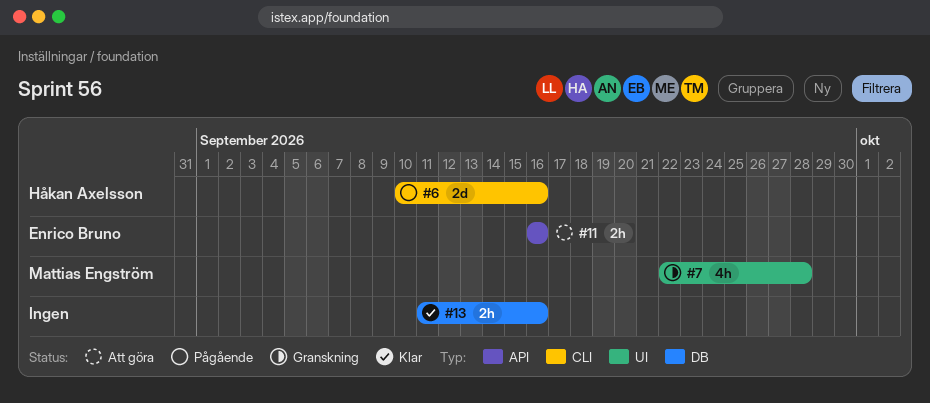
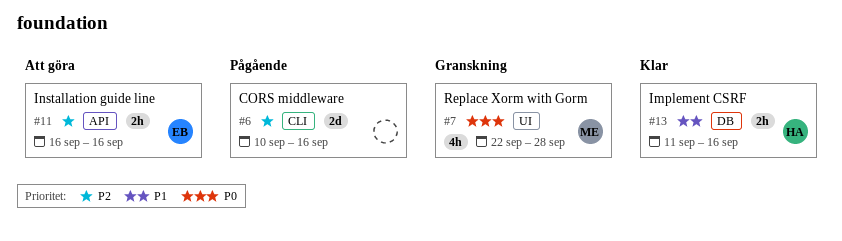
#6, owner: Håkan Axelsson -> none
#13, owner: none -> Håkan Axelsson

